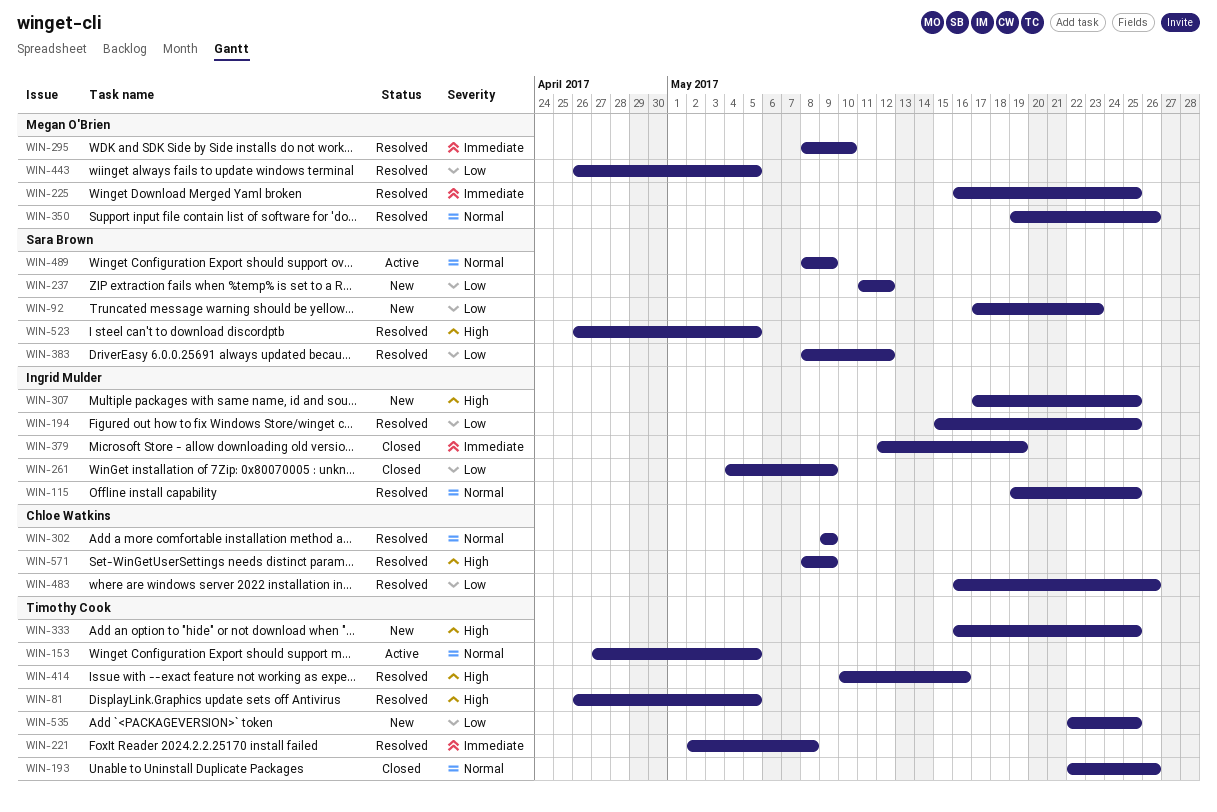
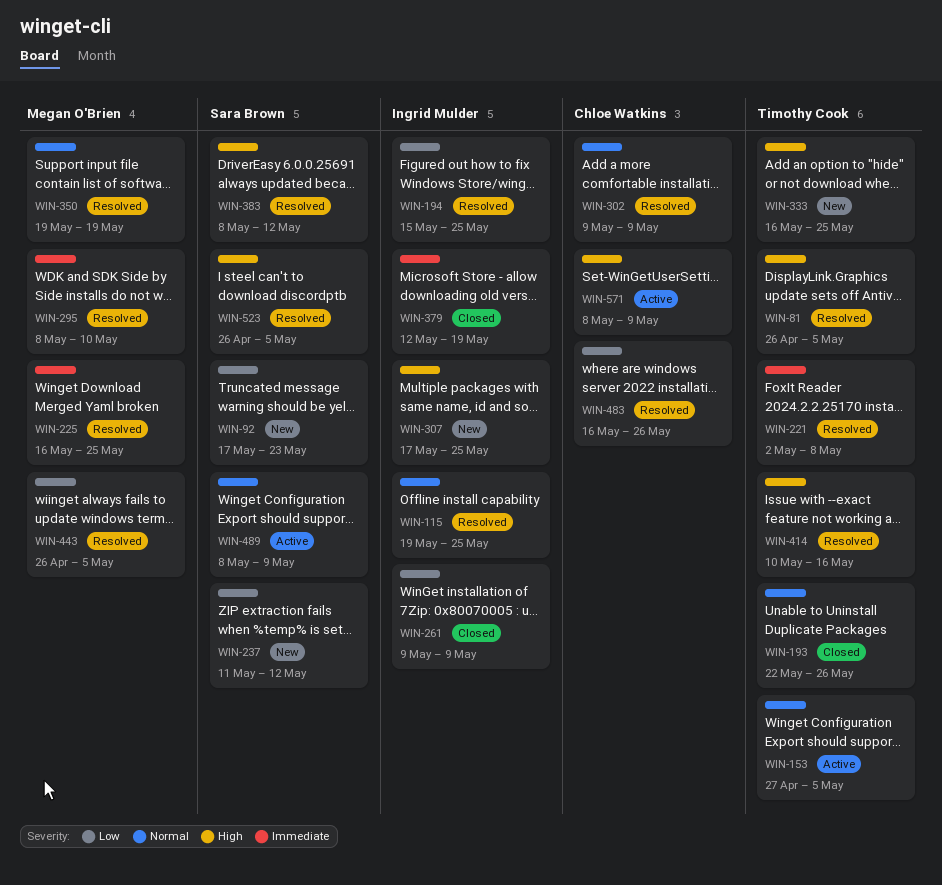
WIN-261, start: May 4 -> May 9
WIN-350, due: May 26 -> May 19
WIN-383, priority: Low -> High
WIN-535: present -> none
WIN-571, status: Resolved -> Active

